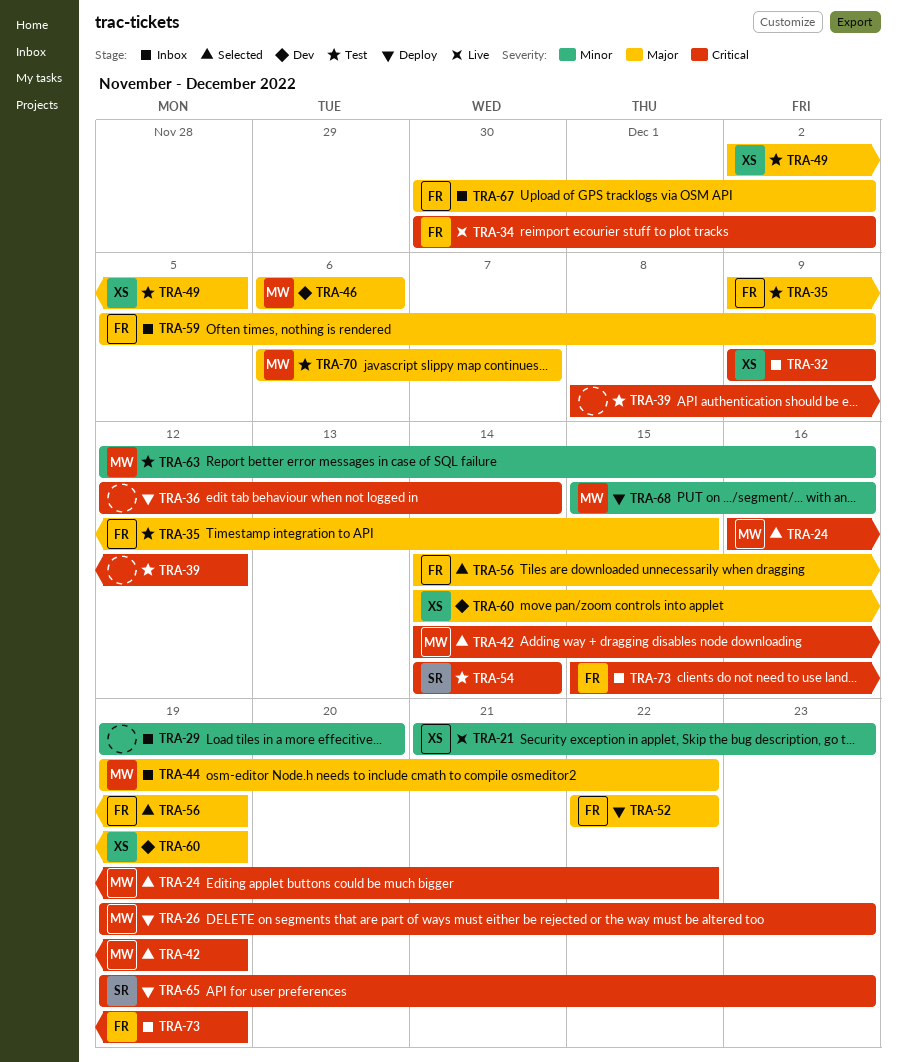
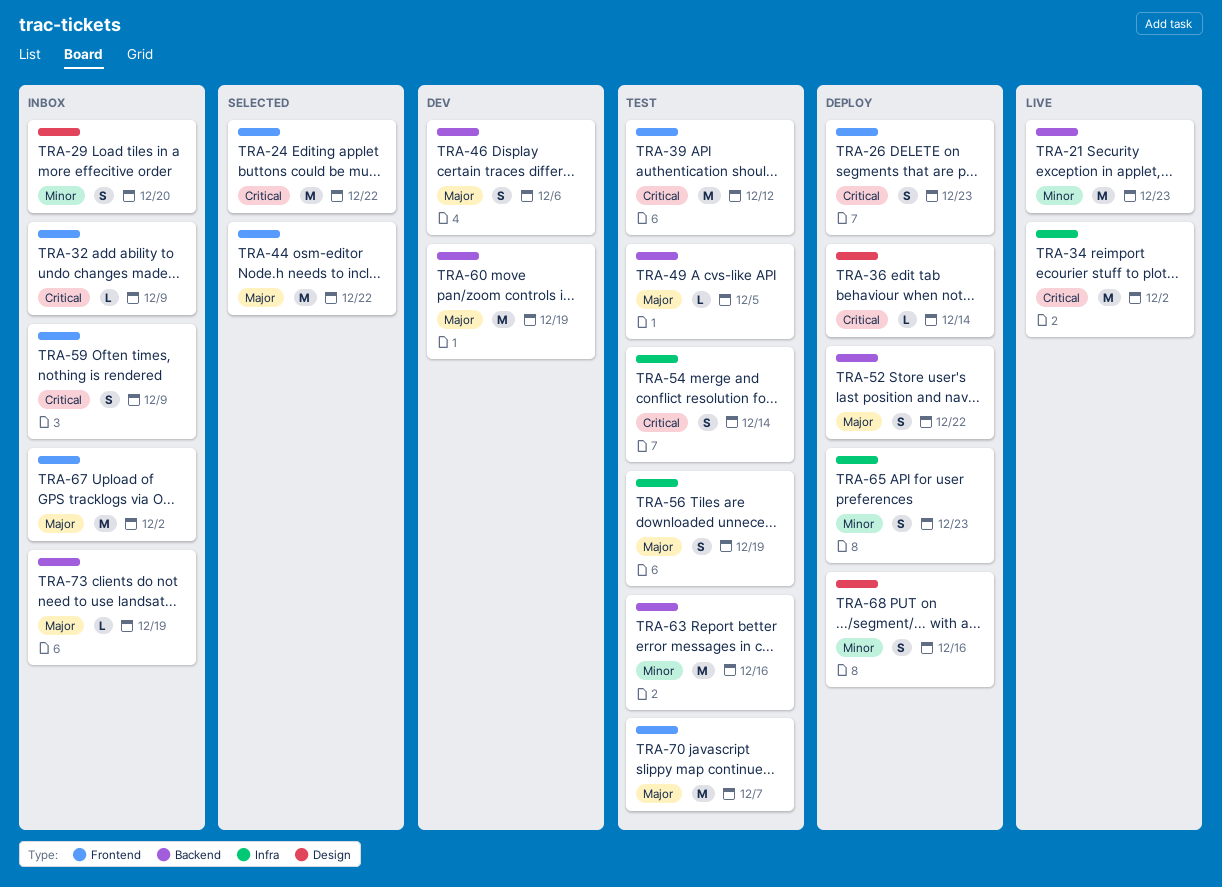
TRA-35: present -> none
TRA-42: present -> none
TRA-44, status: Inbox -> Selected
TRA-56, status: Selected -> Test
TRA-59, priority: Major -> Critical
TRA-65, priority: Critical -> Minor
TRA-73, priority: Critical -> Major

